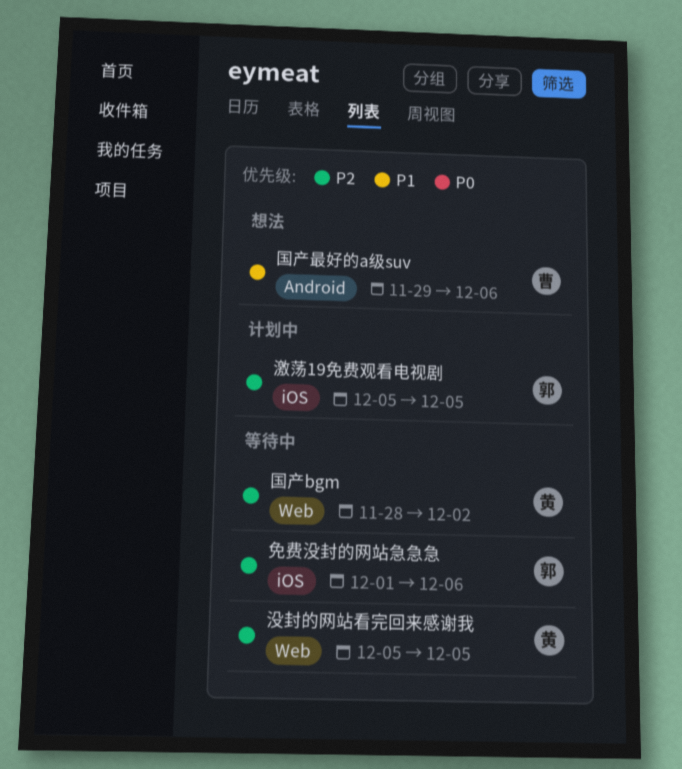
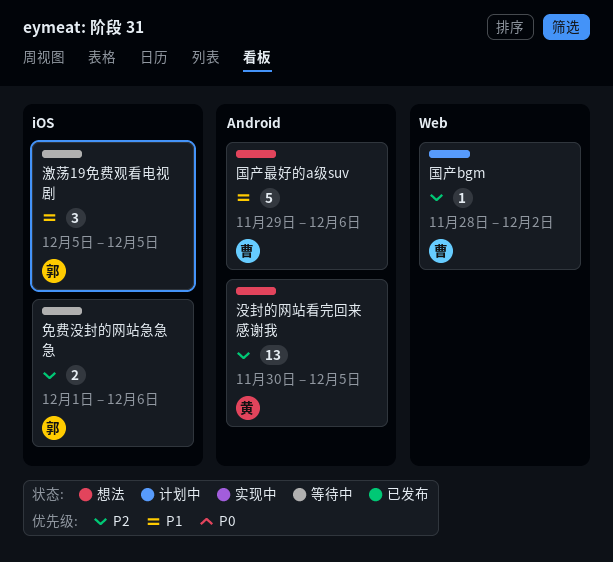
国产bgm, status: 等待中 -> 计划中
国产bgm, owner: 黄 -> 曹
没封的网站看完回来感谢我, status: 等待中 -> 想法
没封的网站看完回来感谢我, label: Web -> Android
没封的网站看完回来感谢我, start: Dec 5 -> Nov 30
激荡19免费观看电视剧, status: 计划中 -> 等待中
激荡19免费观看电视剧, priority: P2 -> P1

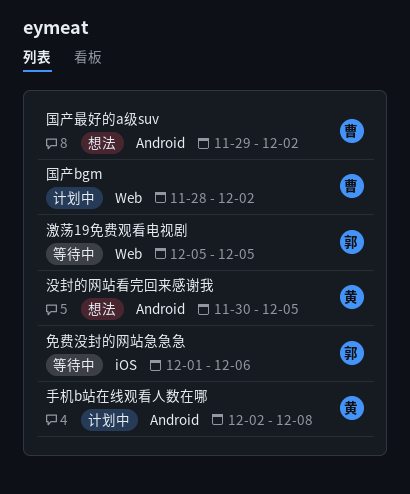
国产最好的a级suv, due: Dec 6 -> Dec 2
手机b站在线观看人数在哪: none -> present
激荡19免费观看电视剧, label: iOS -> Web

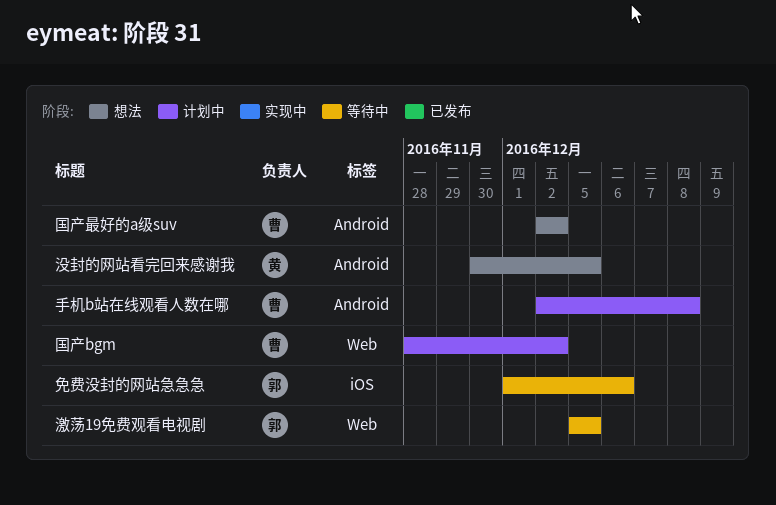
国产最好的a级suv, start: Nov 29 -> Dec 2
手机b站在线观看人数在哪, owner: 黄 -> 曹

